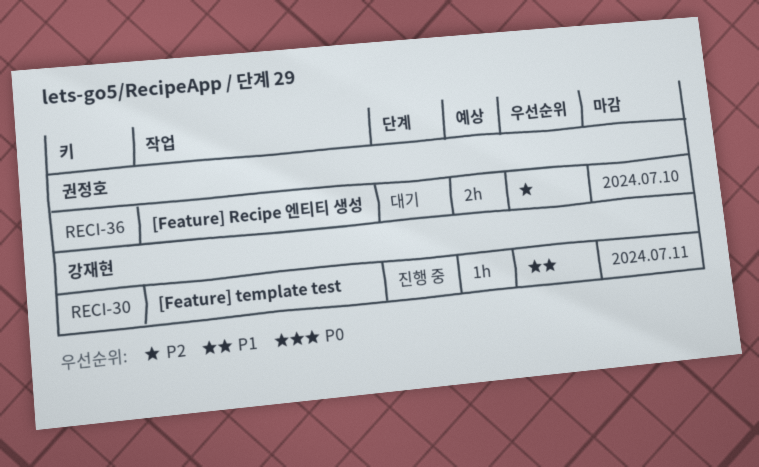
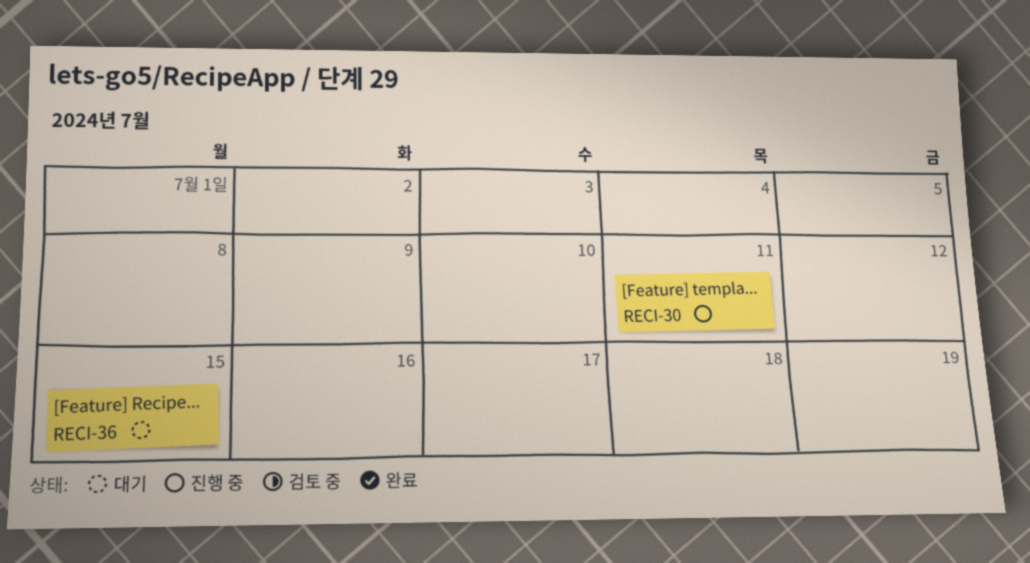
RECI-36, due: Jul 10 -> Jul 15

